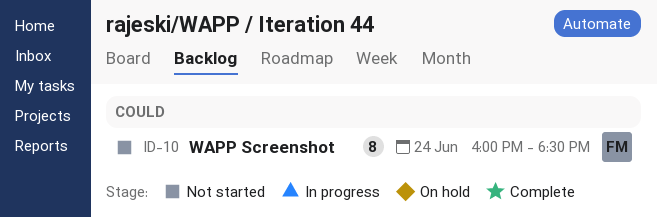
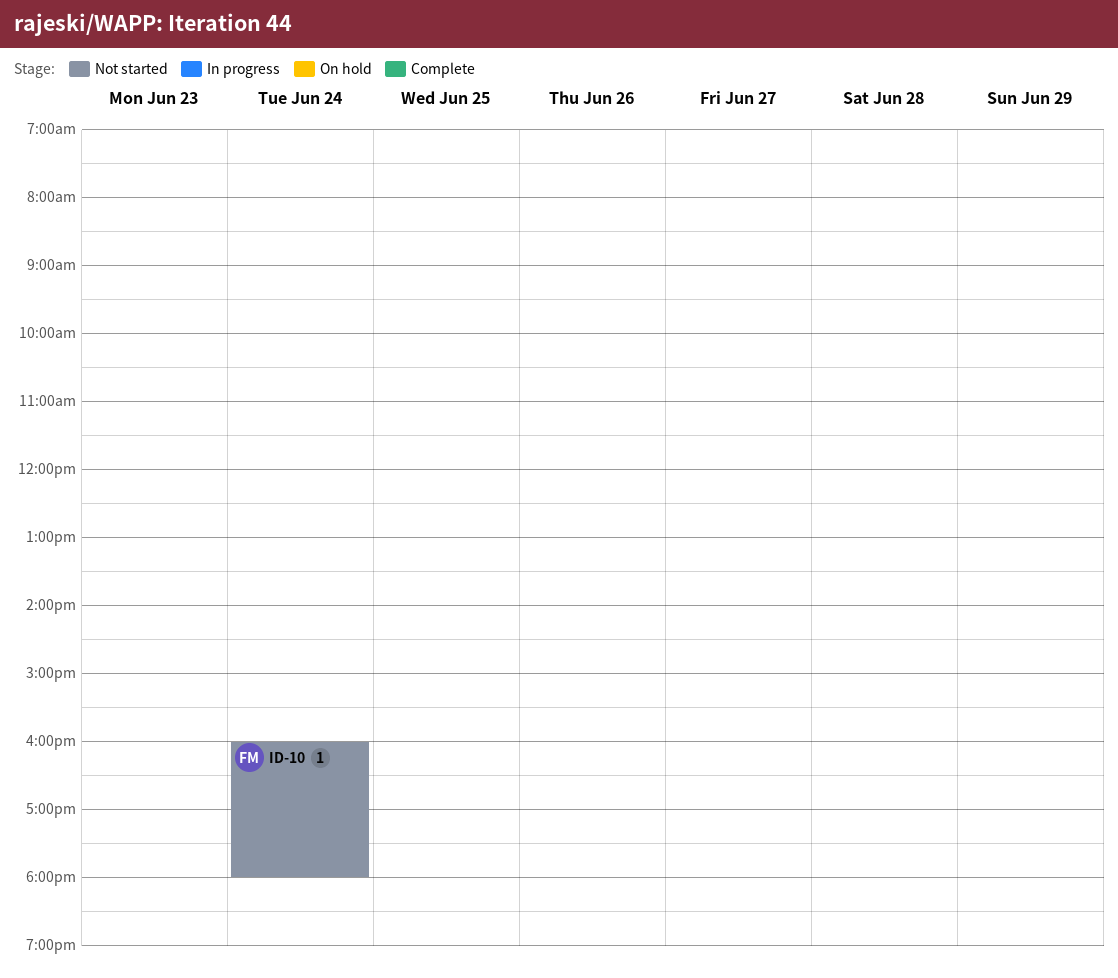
ID-10, estimate: 8 -> 1
ID-10, ends: 18:30 -> 18:00

